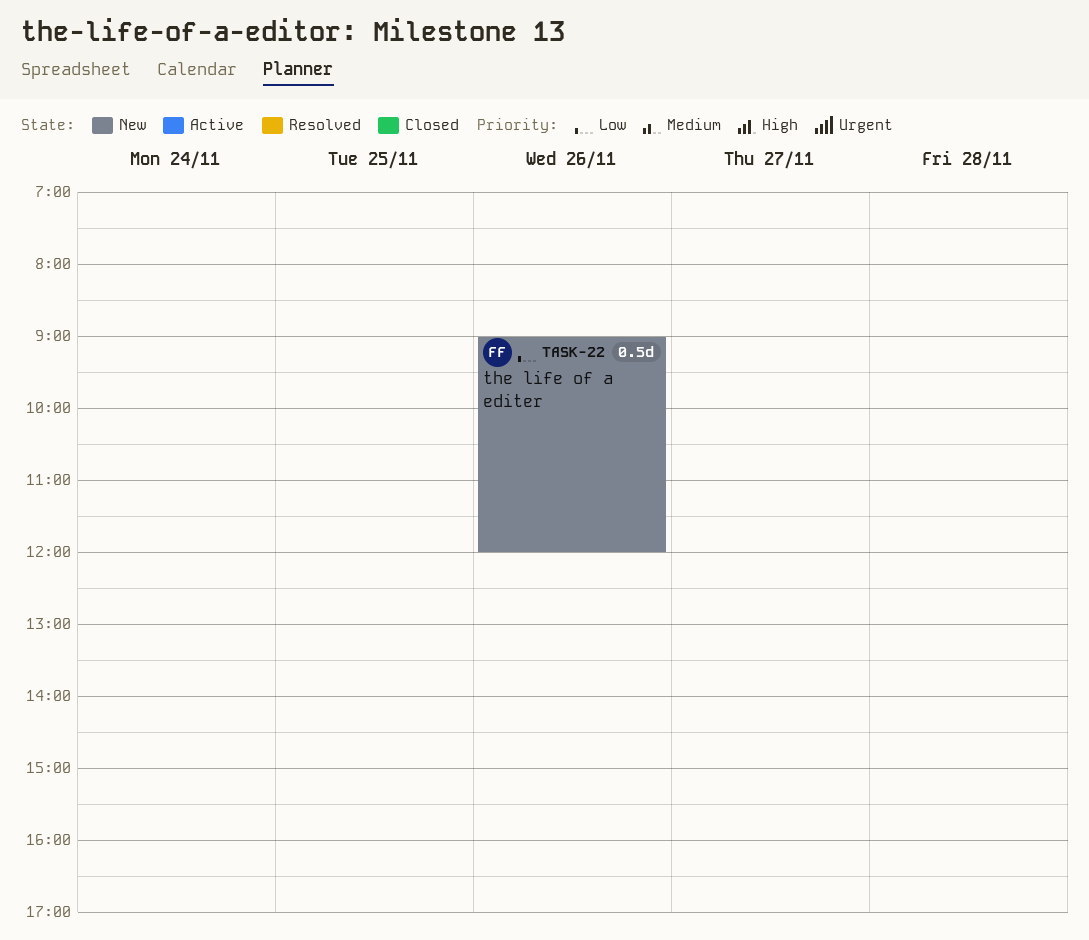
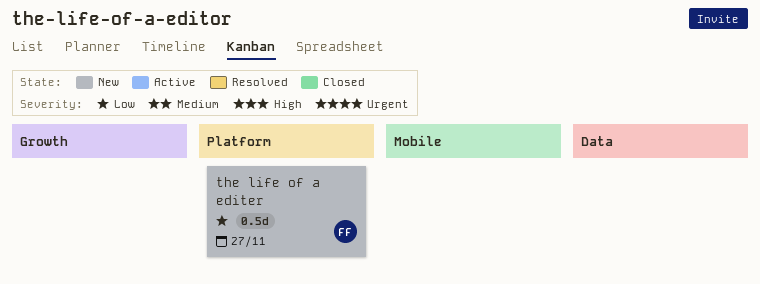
the life of a editer, day: Nov 26 -> Nov 27

